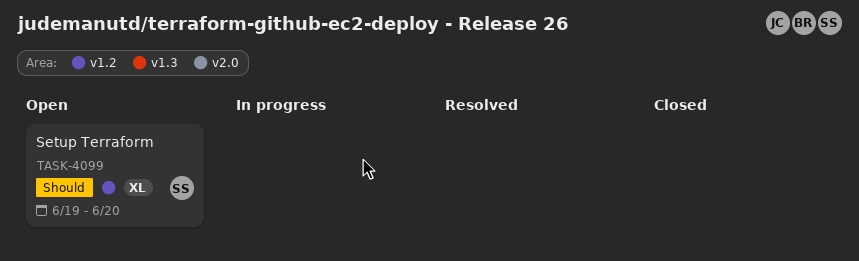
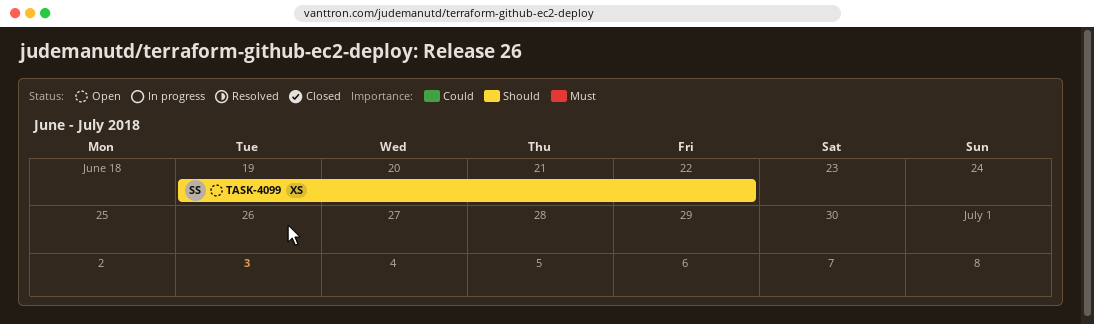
TASK-4099, estimate: XL -> XS
TASK-4099, due: Jun 20 -> Jun 22

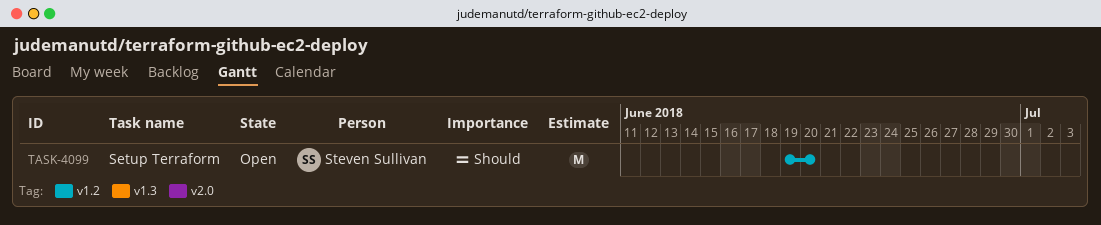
TASK-4099, estimate: XS -> M
TASK-4099, due: Jun 22 -> Jun 20

